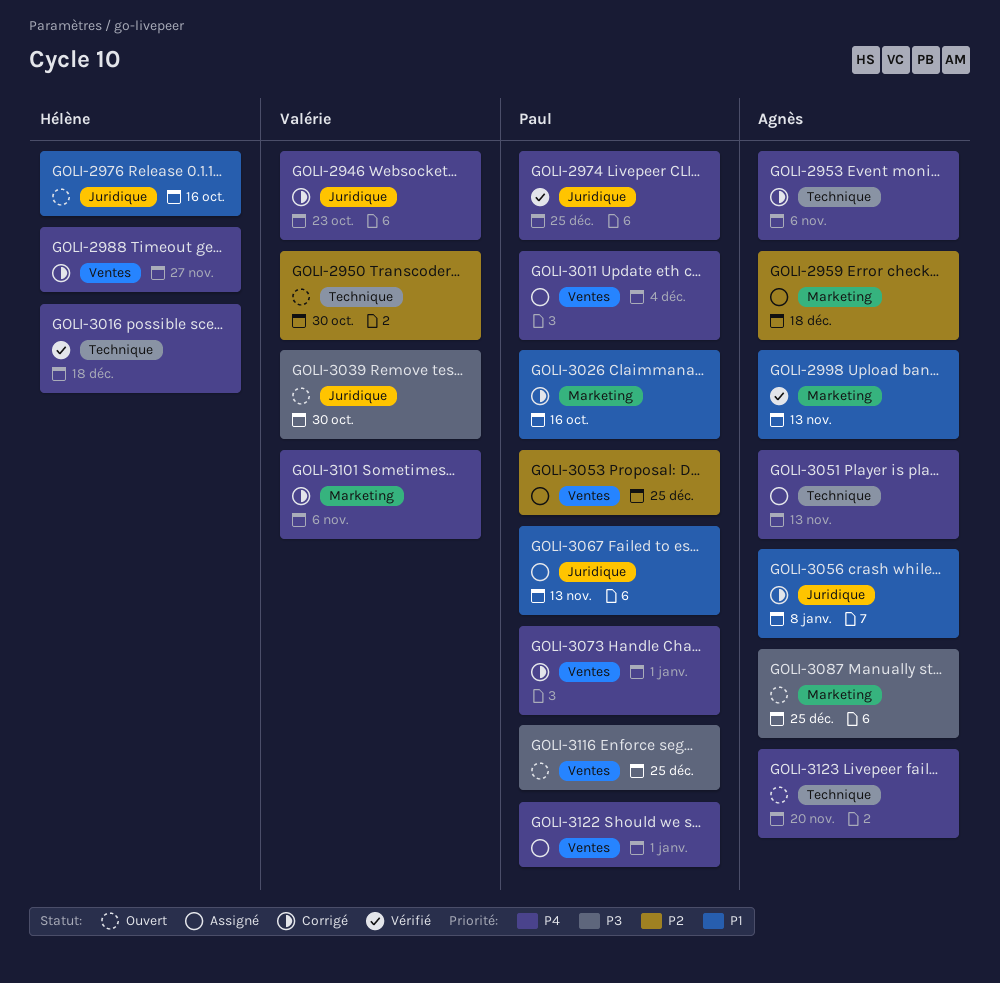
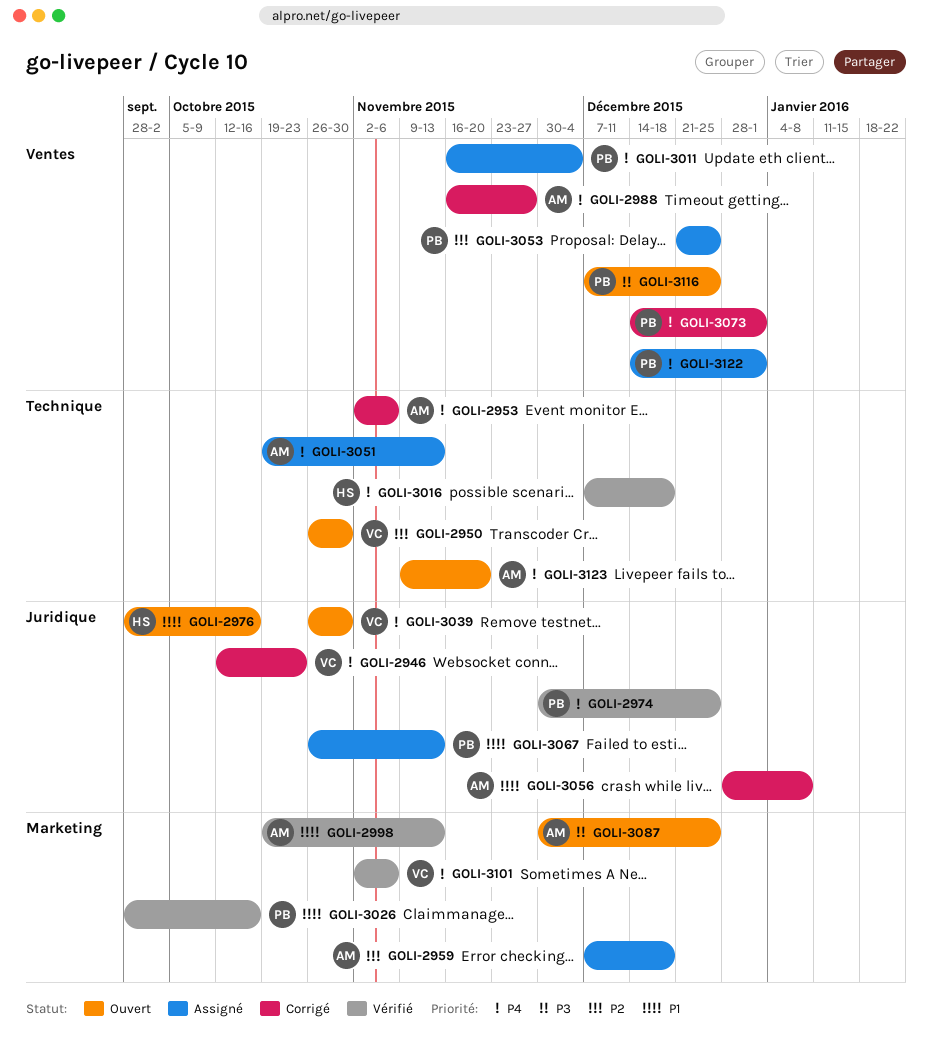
GOLI-2988, owner: Hélène -> Agnès
GOLI-3026, status: Corrigé -> Vérifié
GOLI-3039, priority: P3 -> P4
GOLI-3101, status: Corrigé -> Vérifié

